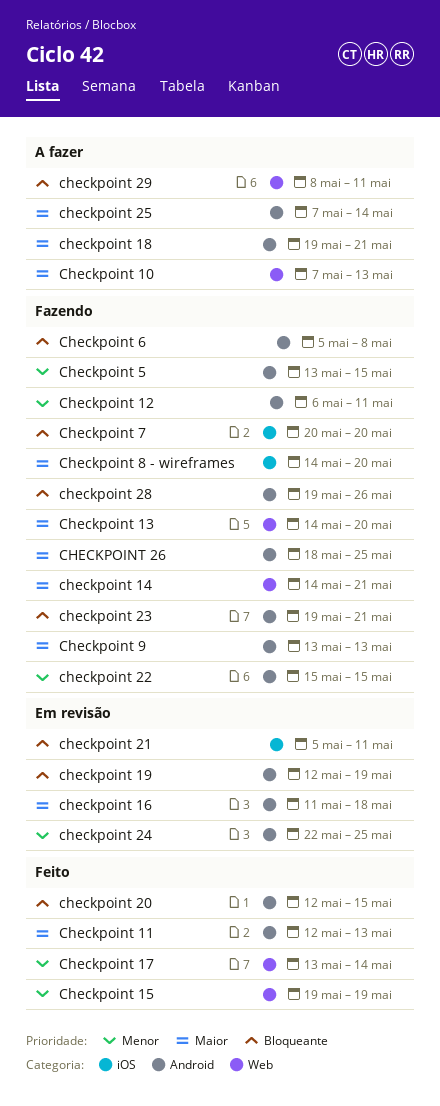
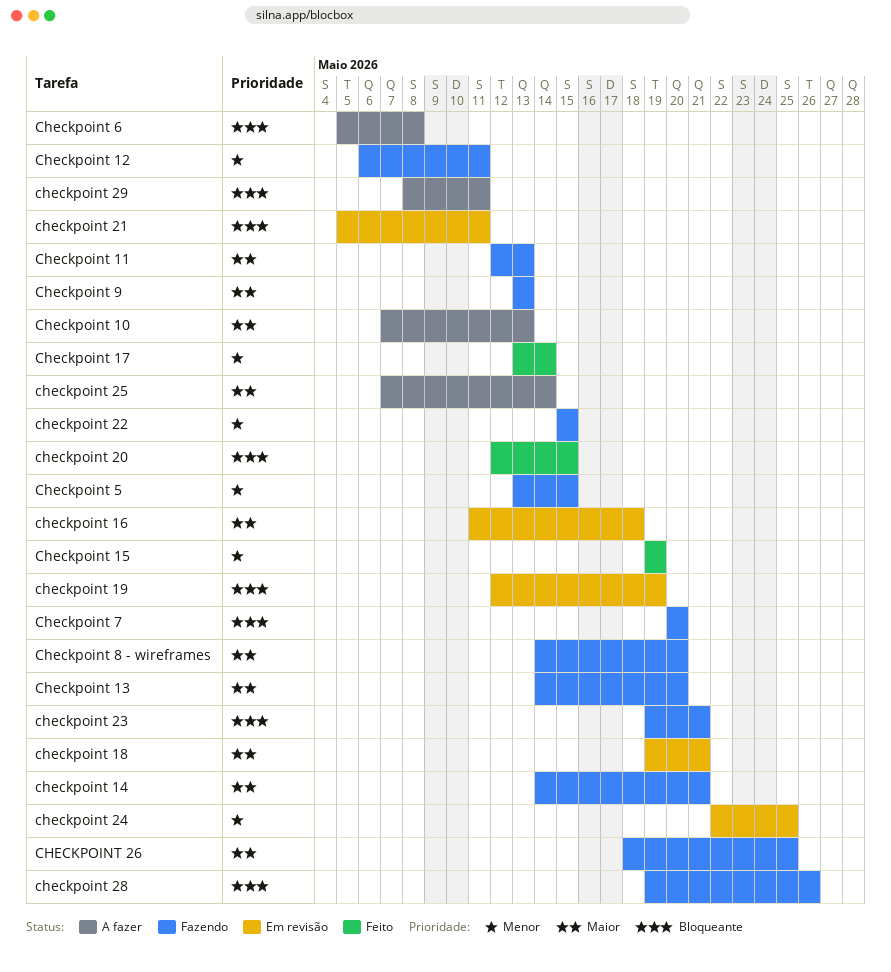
Checkpoint 11, status: Feito -> Fazendo
checkpoint 18, status: A fazer -> Em revisão
Checkpoint 6, status: Fazendo -> A fazer

